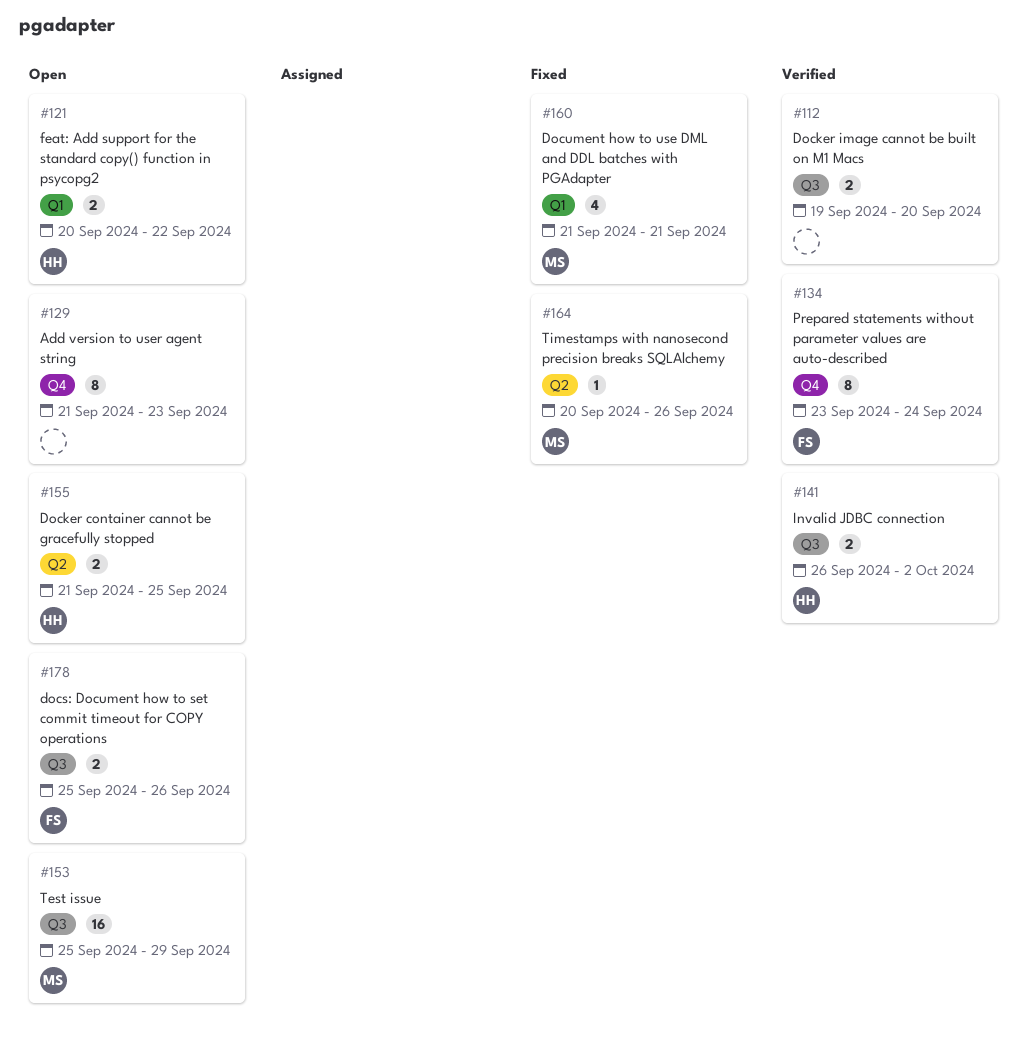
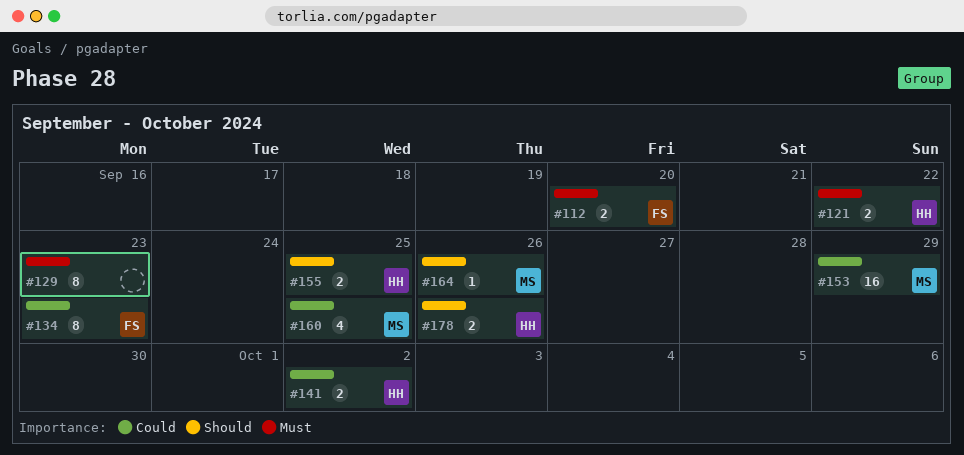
#112, owner: none -> FS
#134, due: Sep 24 -> Sep 23
#160, due: Sep 21 -> Sep 25
#178, owner: FS -> HH

